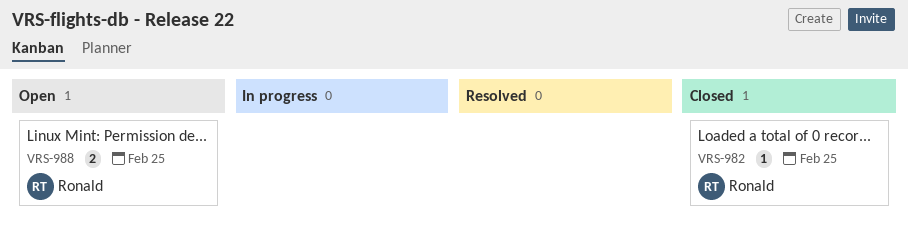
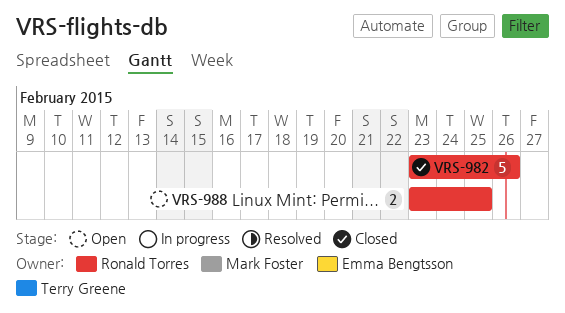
VRS-982, estimate: 1 -> 5
VRS-982, due: Feb 25 -> Feb 26

